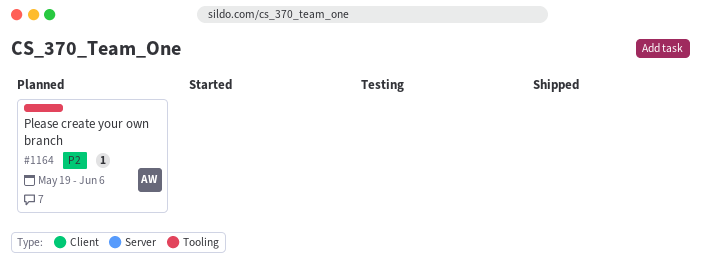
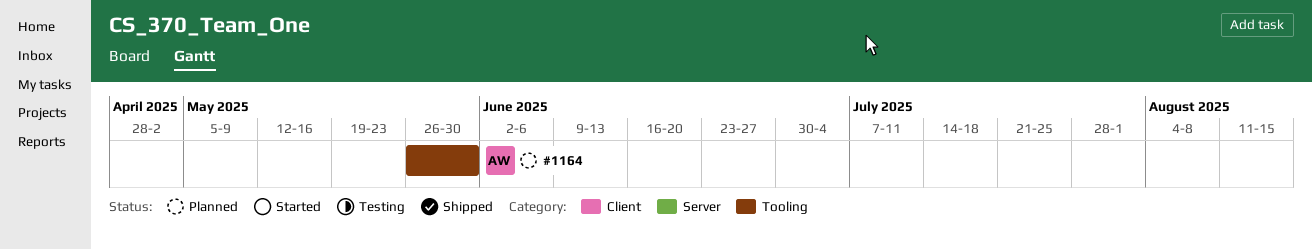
#1164, start: May 19 -> May 26
#1164, due: Jun 6 -> May 30

